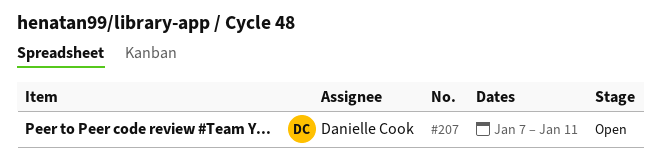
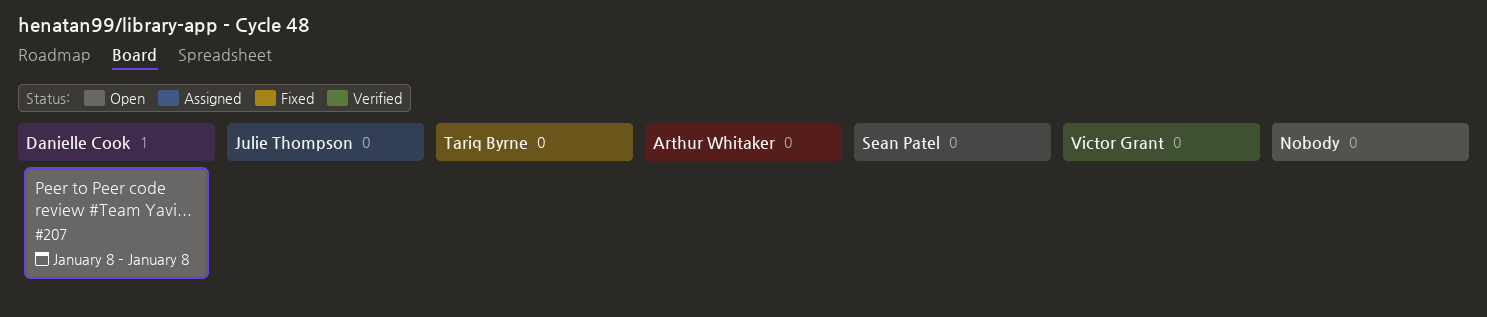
#207, start: Jan 7 -> Jan 8
#207, due: Jan 11 -> Jan 8

